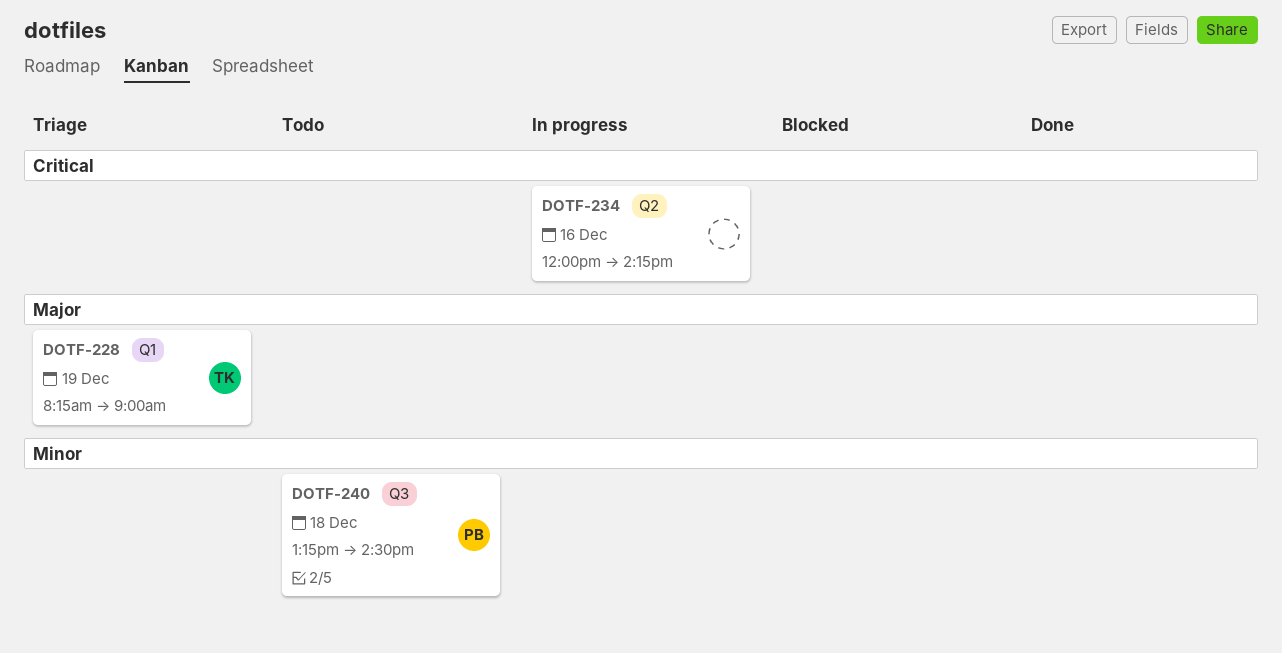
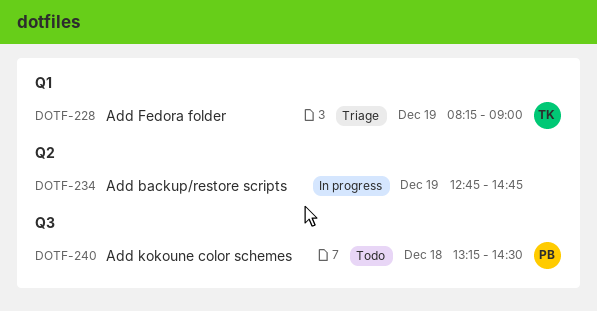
DOTF-234, day: Dec 16 -> Dec 19
DOTF-234, begins: 12:00 -> 12:45
DOTF-234, ends: 14:15 -> 14:45

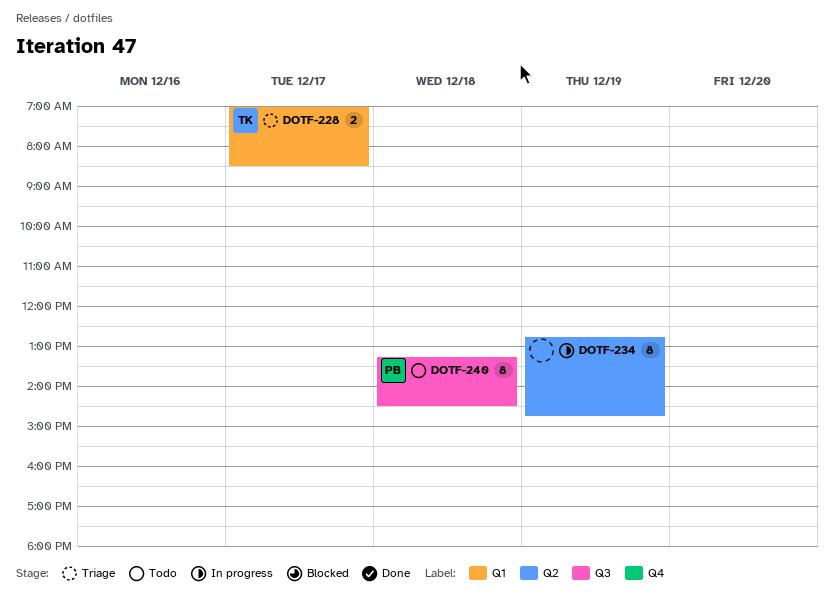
DOTF-228, day: Dec 19 -> Dec 17
DOTF-228, begins: 08:15 -> 07:00
DOTF-228, ends: 09:00 -> 08:30

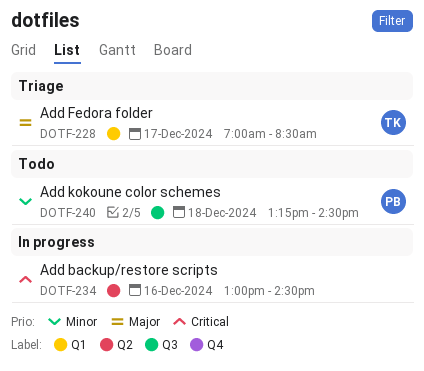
DOTF-234, day: Dec 19 -> Dec 16
DOTF-234, begins: 12:45 -> 13:00
DOTF-234, ends: 14:45 -> 14:30

